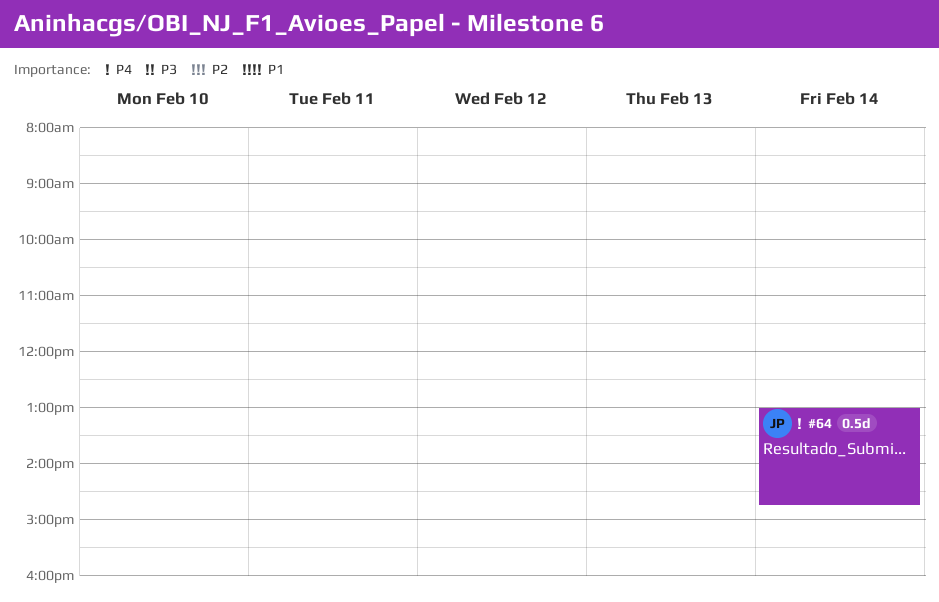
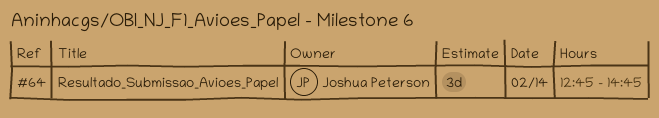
#64, estimate: 0.5d -> 3d
#64, begins: 13:00 -> 12:45

